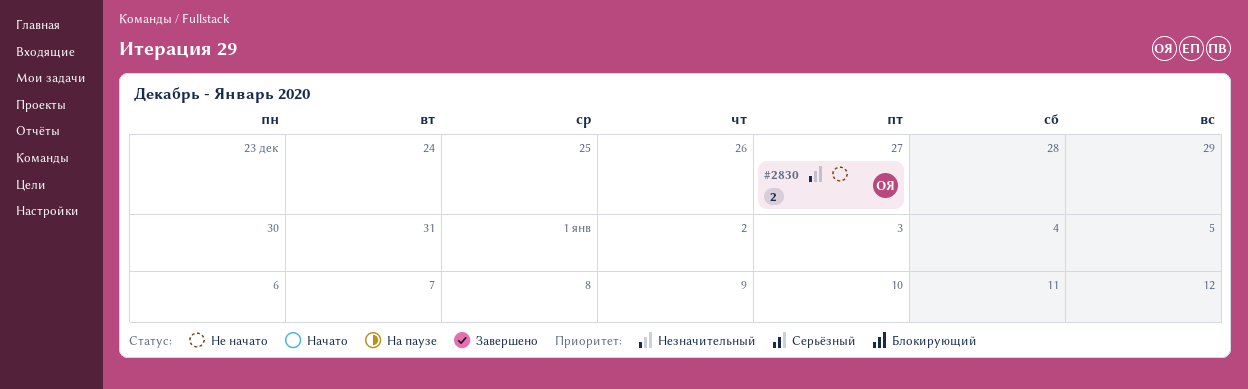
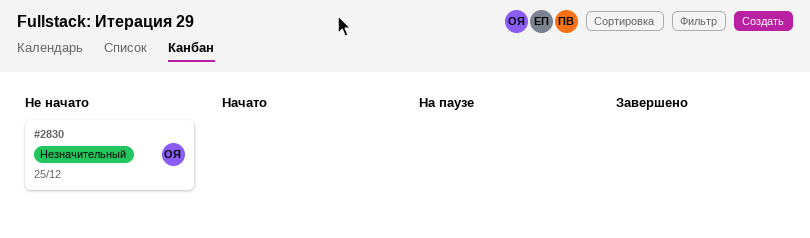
#2830, due: Dec 27 -> Dec 25

